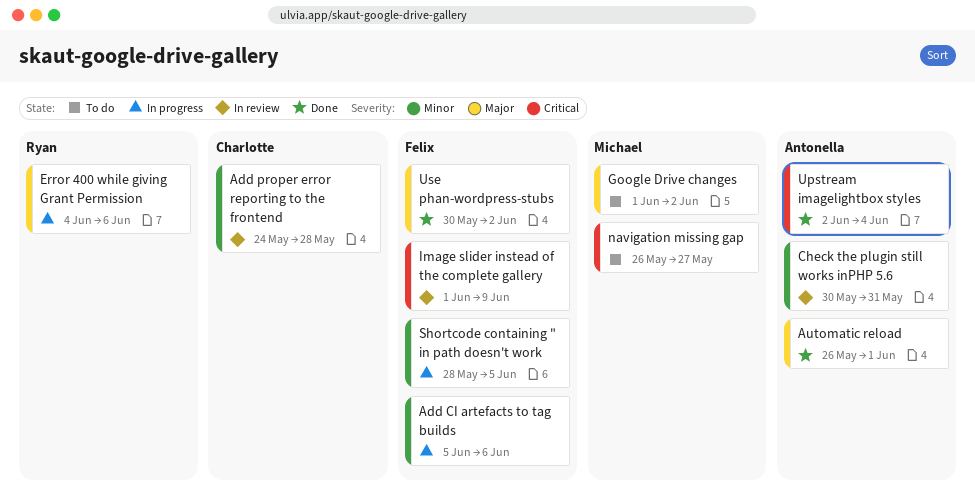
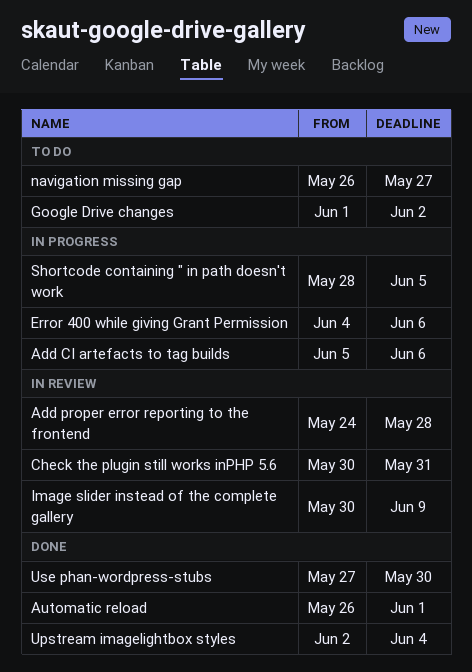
Image slider instead of the complete gallery, start: Jun 1 -> May 30
Use phan-wordpress-stubs, start: May 30 -> May 27
Use phan-wordpress-stubs, due: Jun 2 -> May 30

